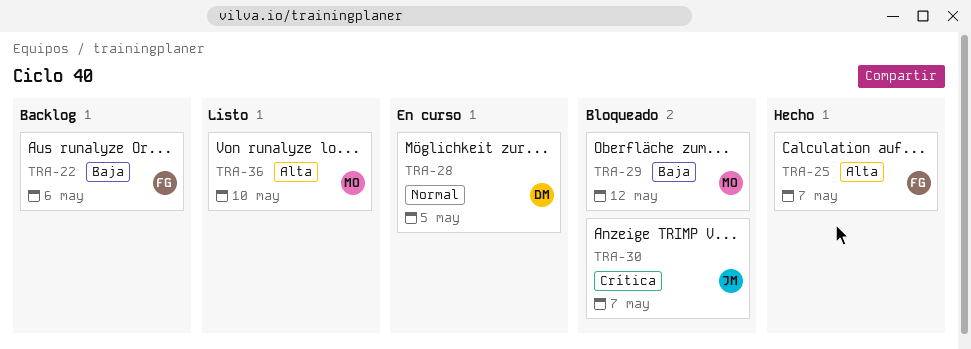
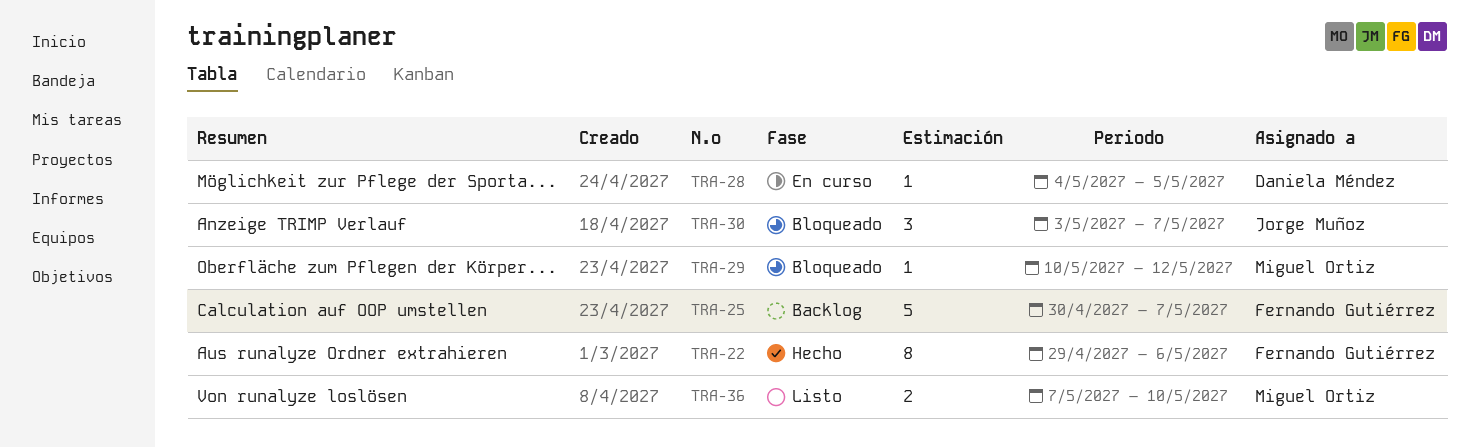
TRA-22, status: Backlog -> Hecho
TRA-25, status: Hecho -> Backlog

